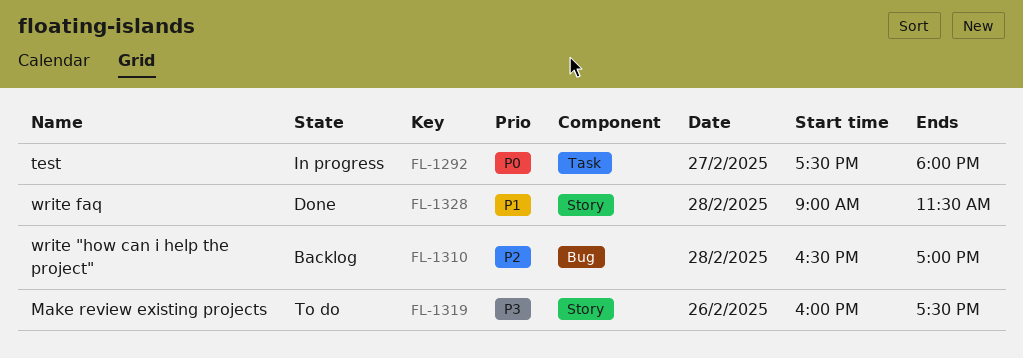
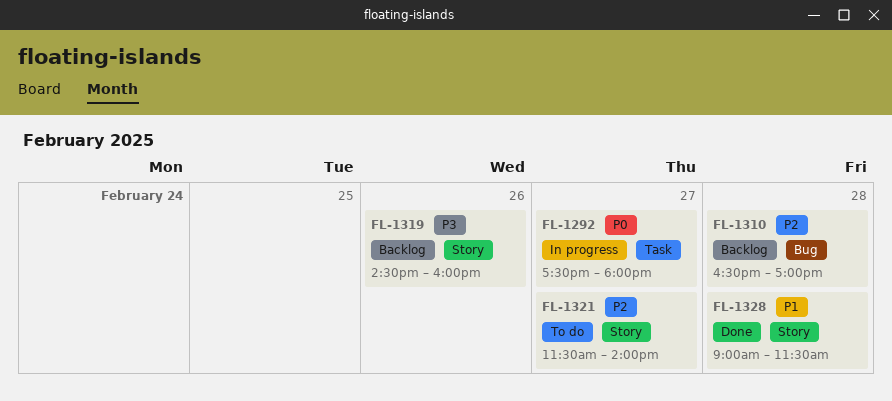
FL-1319, status: To do -> Backlog
FL-1319, begins: 16:00 -> 14:30
FL-1319, ends: 17:30 -> 16:00
FL-1321: none -> present

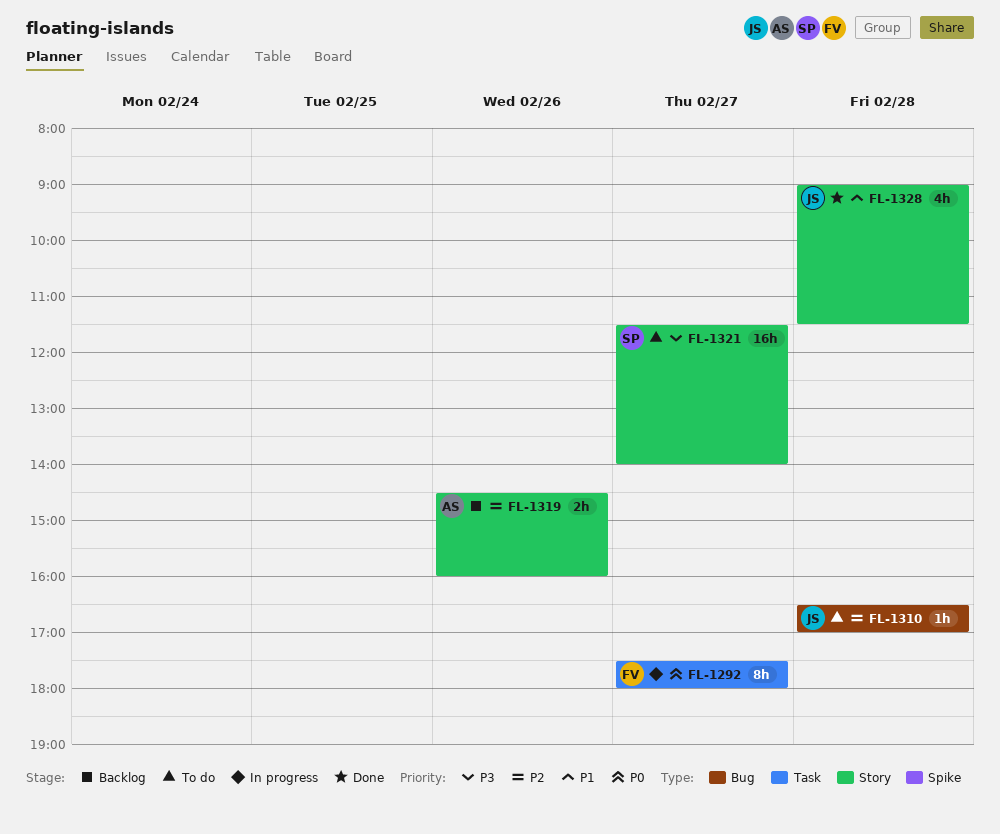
FL-1310, status: Backlog -> To do
FL-1319, priority: P3 -> P2
FL-1321, priority: P2 -> P3

